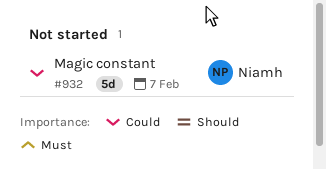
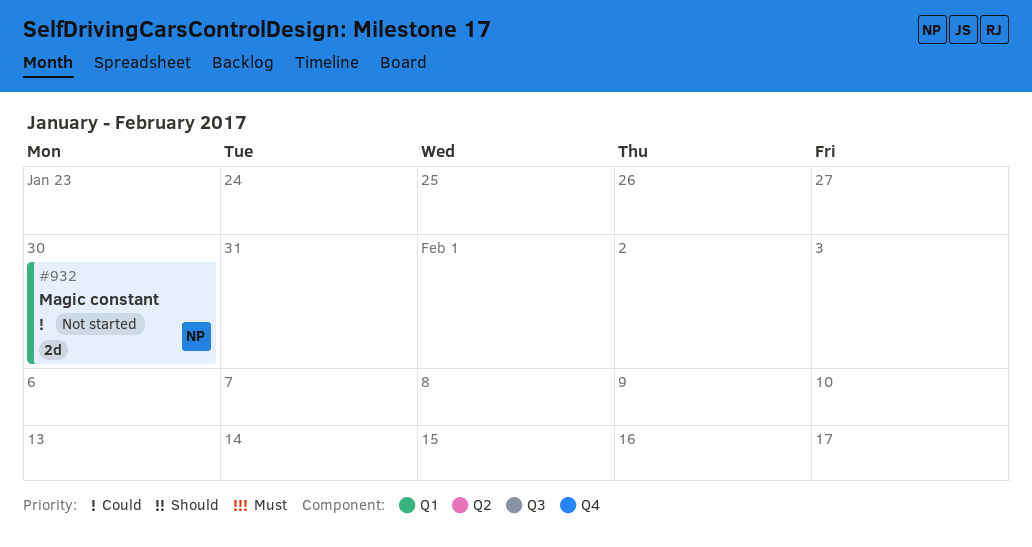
#932, estimate: 5d -> 2d
#932, due: Feb 7 -> Jan 30

